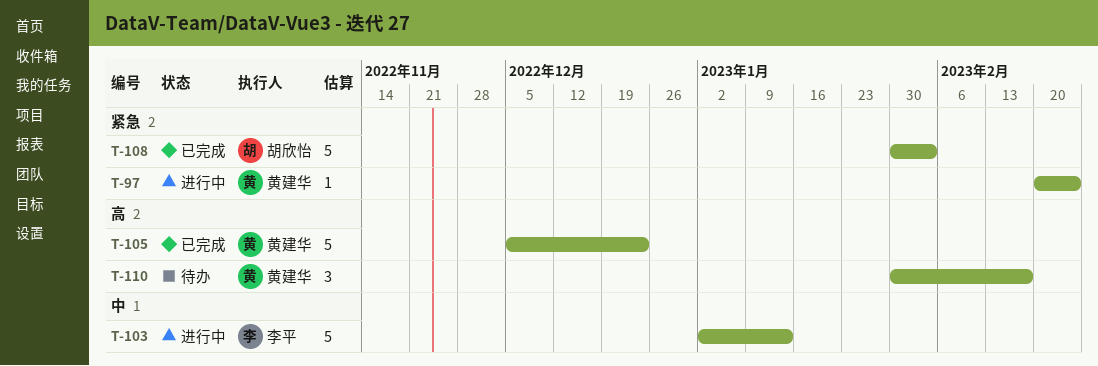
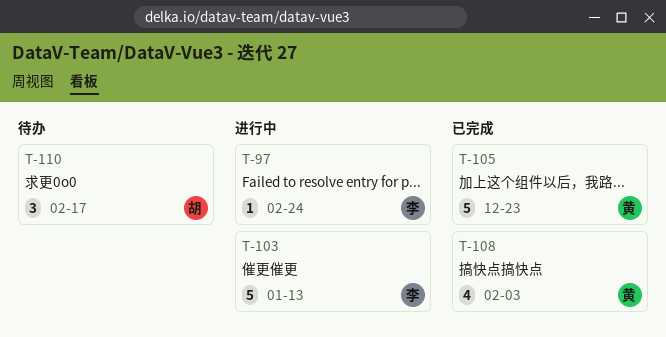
T-97, owner: 黄建华 -> 李平
T-108, owner: 胡欣怡 -> 黄建华
T-108, estimate: 5 -> 4
T-110, owner: 黄建华 -> 胡欣怡

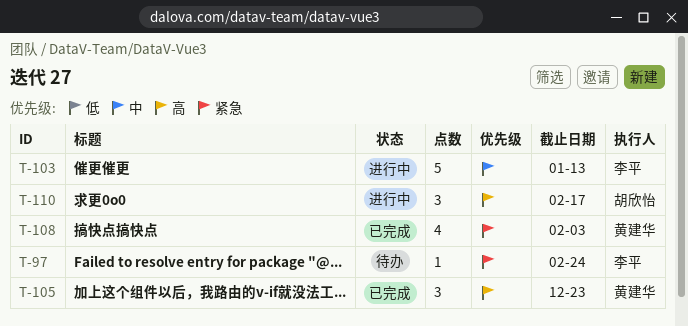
T-97, status: 进行中 -> 待办
T-105, estimate: 5 -> 3
T-110, status: 待办 -> 进行中

